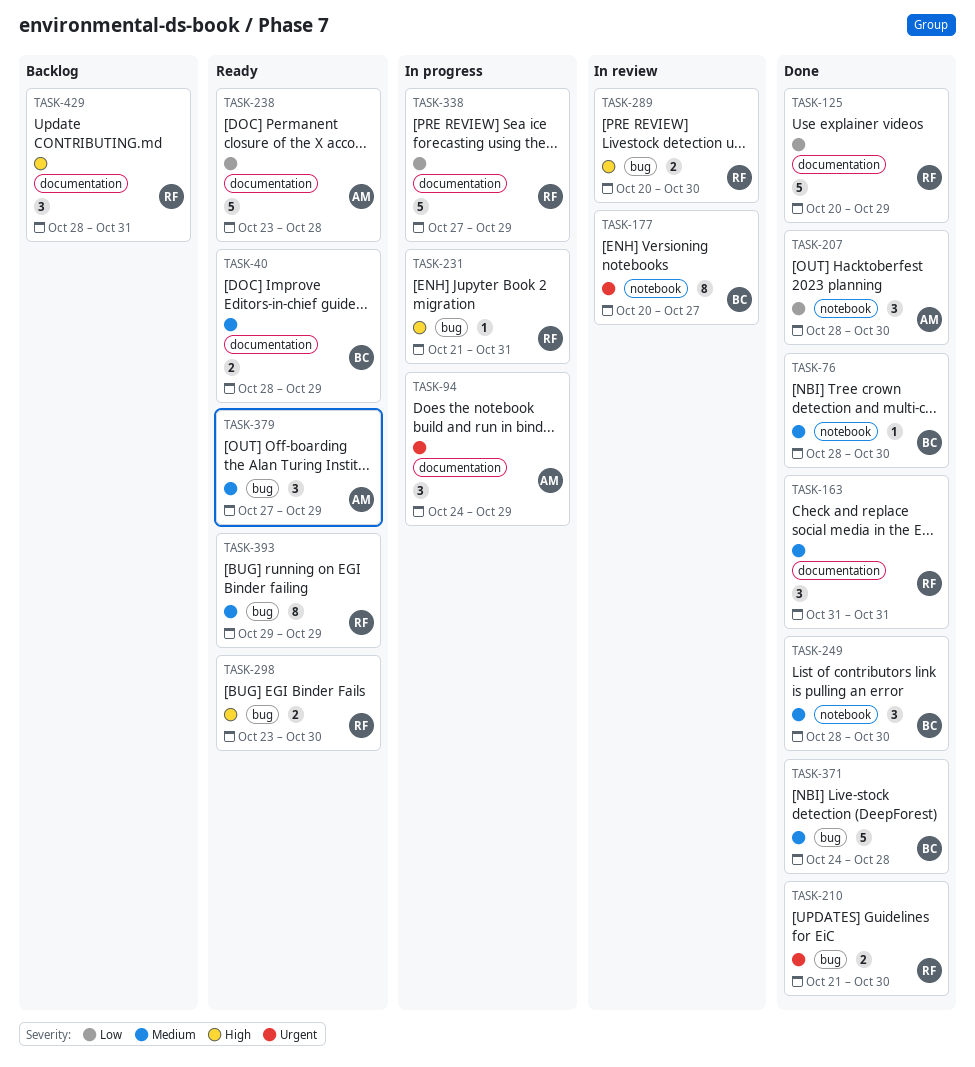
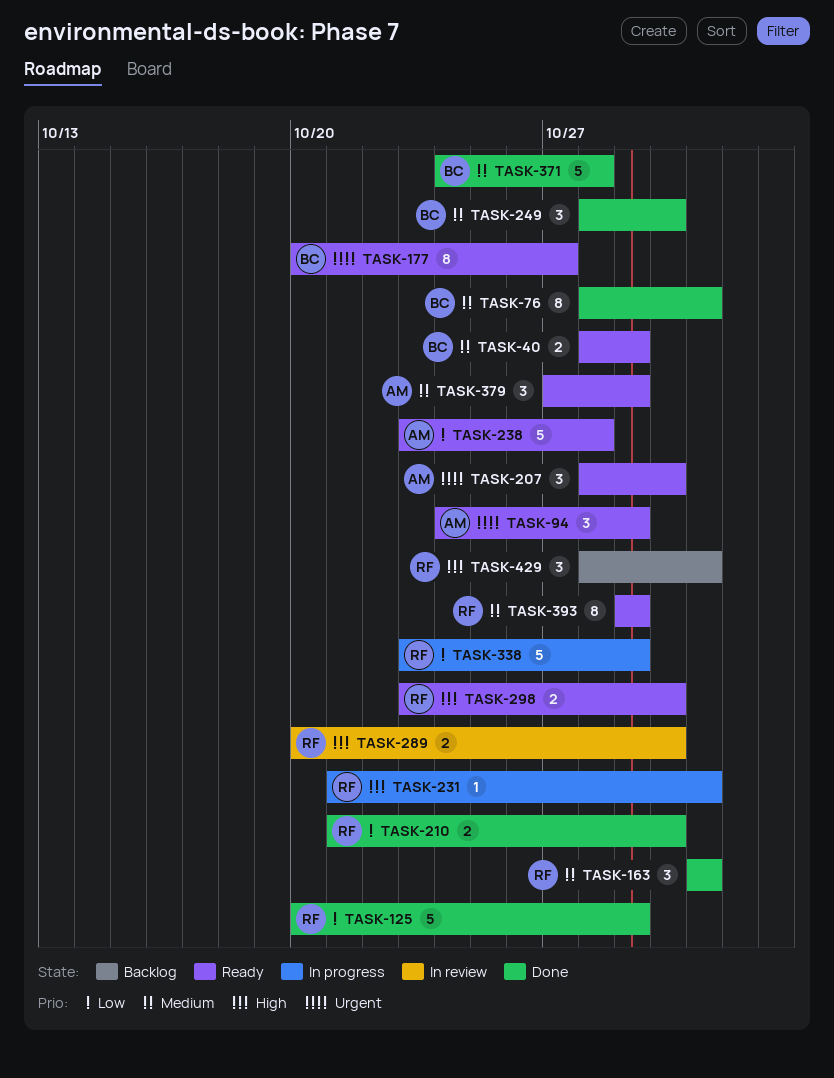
TASK-76, estimate: 1 -> 8
TASK-76, due: Oct 30 -> Oct 31
TASK-94, status: In progress -> Ready
TASK-177, status: In review -> Ready
TASK-207, status: Done -> Ready
TASK-207, priority: Low -> Urgent
TASK-210, priority: Urgent -> Low
TASK-338, start: Oct 27 -> Oct 23

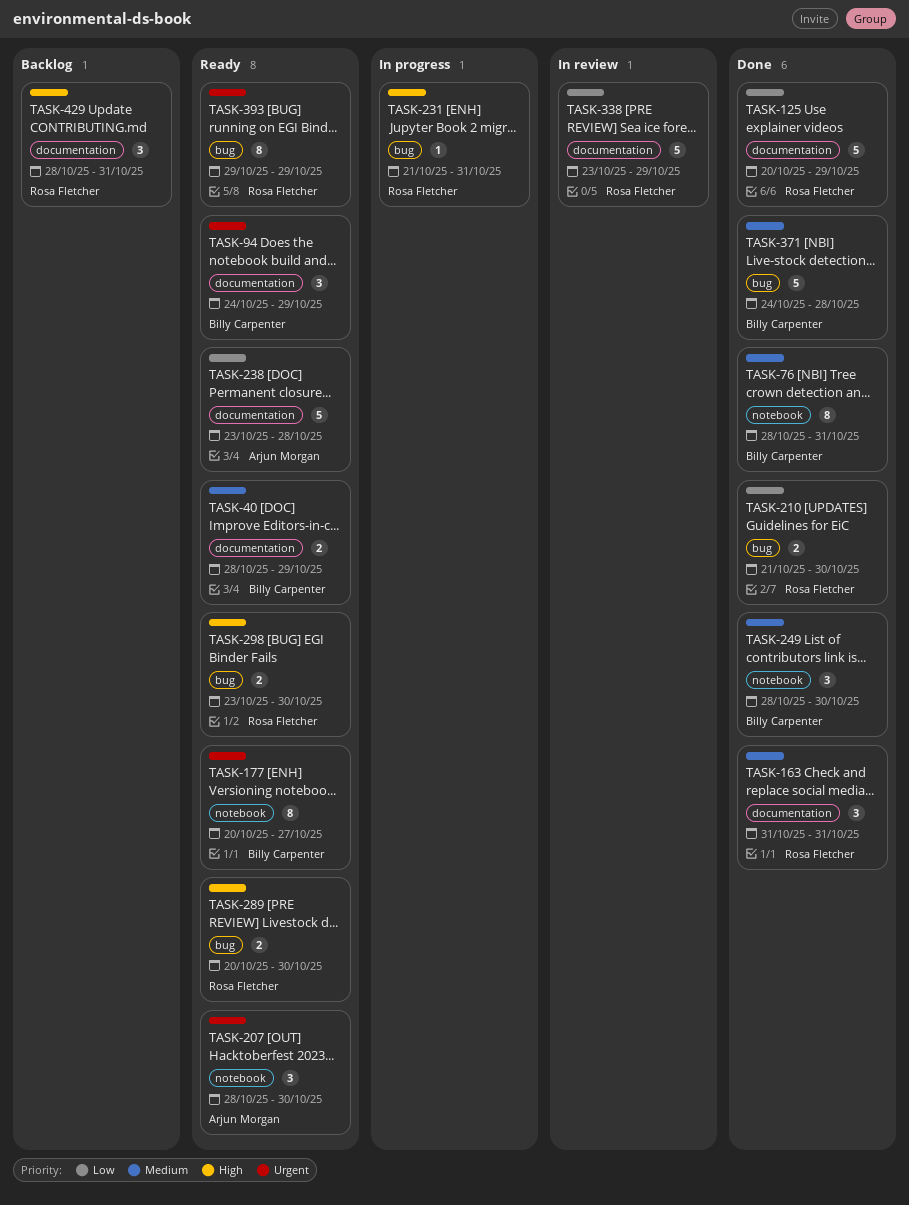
TASK-94, owner: Arjun Morgan -> Billy Carpenter
TASK-289, status: In review -> Ready
TASK-338, status: In progress -> In review
TASK-379: present -> none
TASK-393, priority: Medium -> Urgent

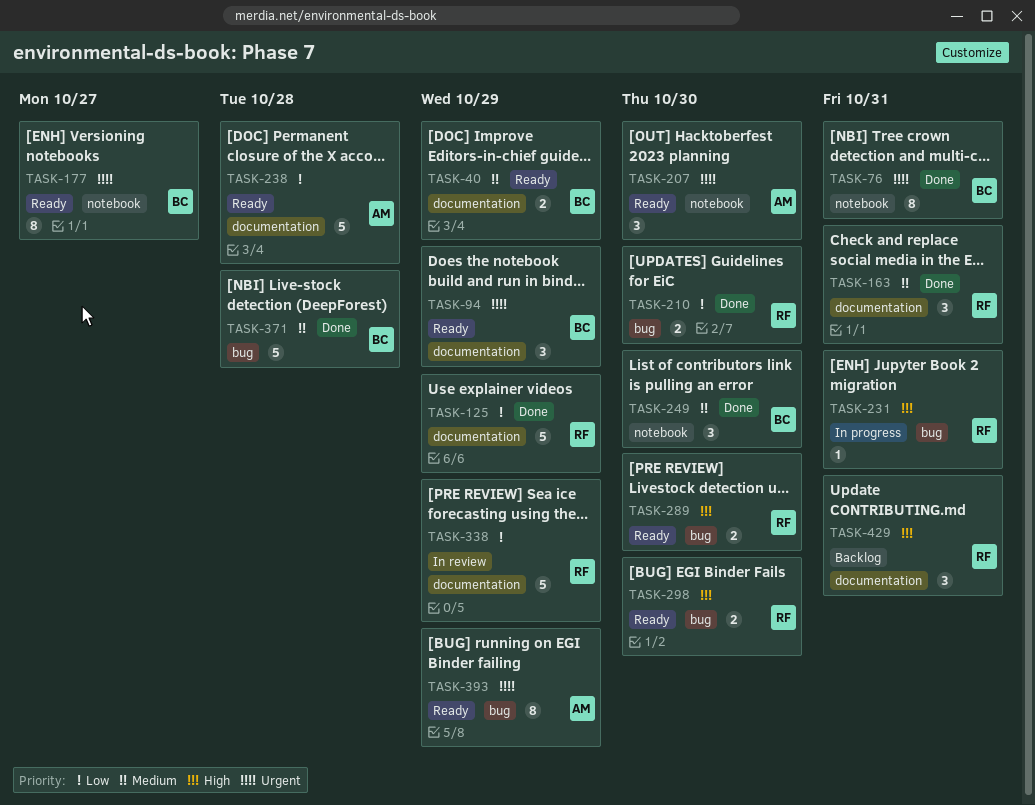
TASK-76, priority: Medium -> Urgent
TASK-393, owner: Rosa Fletcher -> Arjun Morgan

